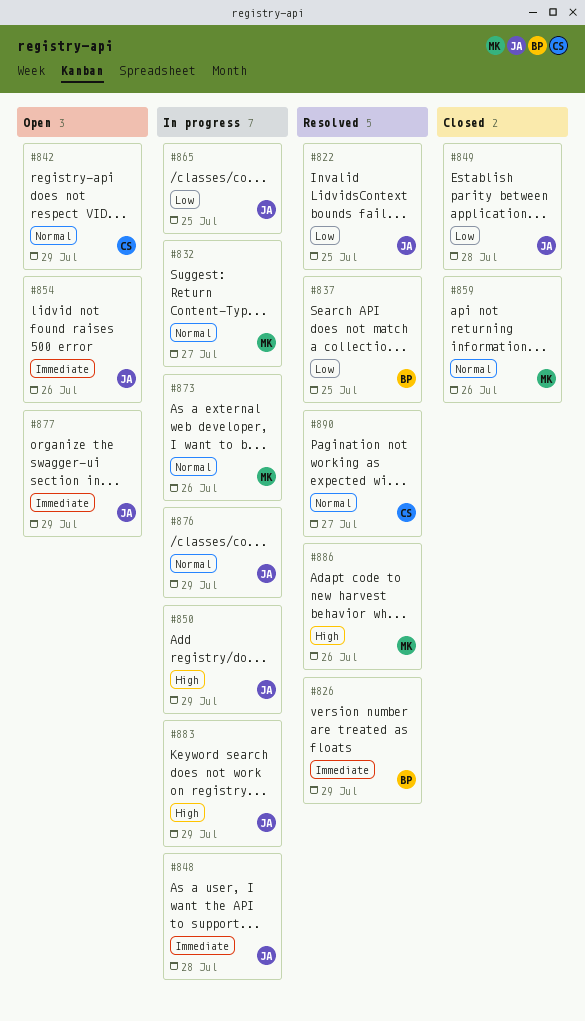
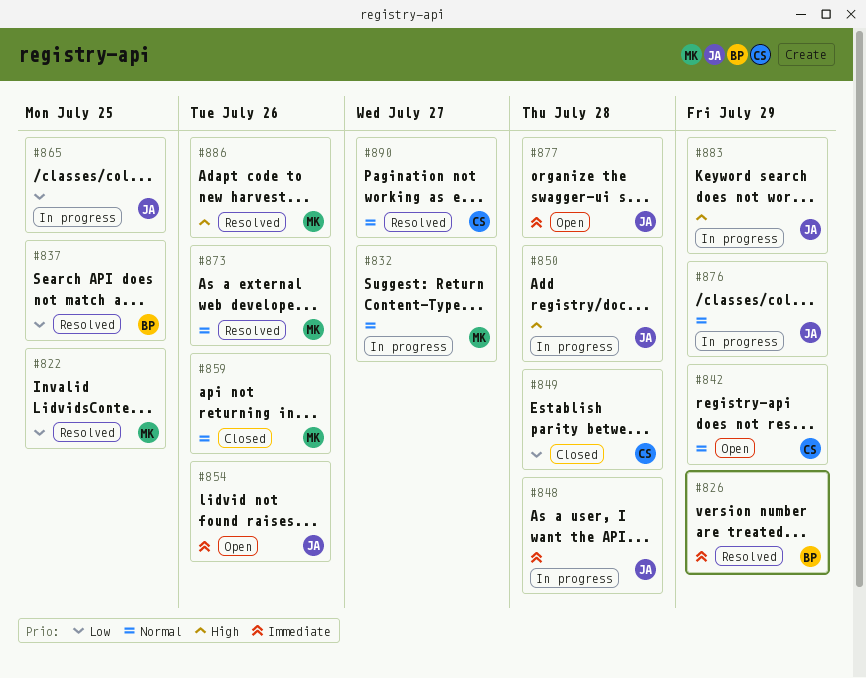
#822, owner: JA -> MK
#849, owner: JA -> CS
#850, due: Jul 29 -> Jul 28
#873, status: In progress -> Resolved
#877, due: Jul 29 -> Jul 28

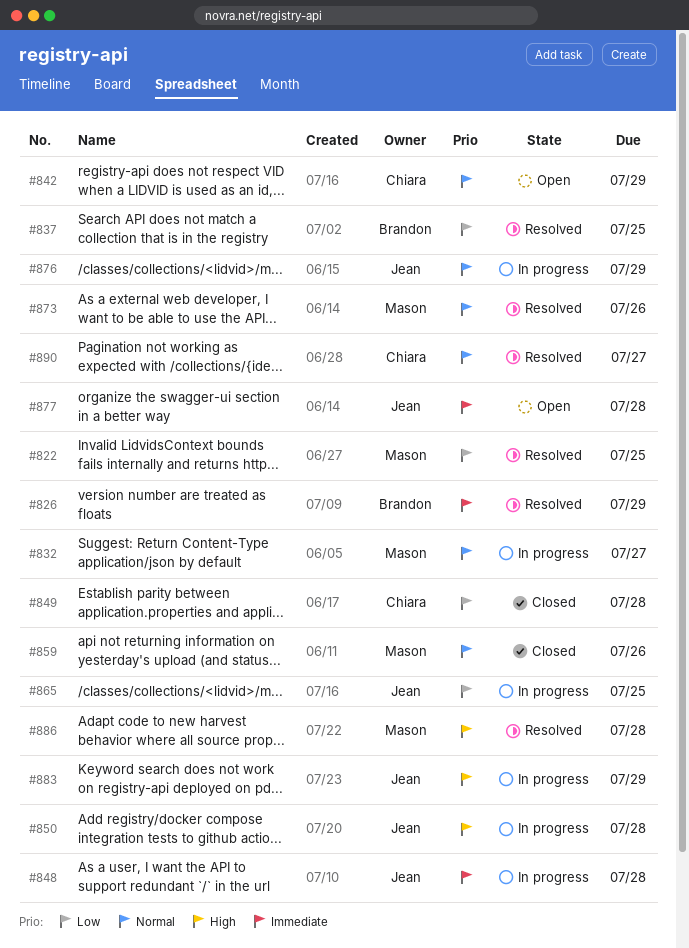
#854: present -> none
#886, due: Jul 26 -> Jul 28

